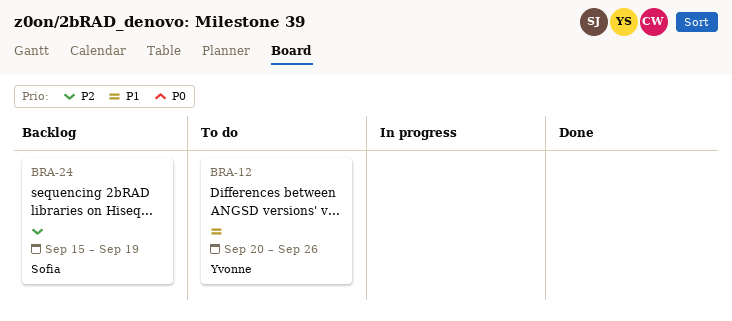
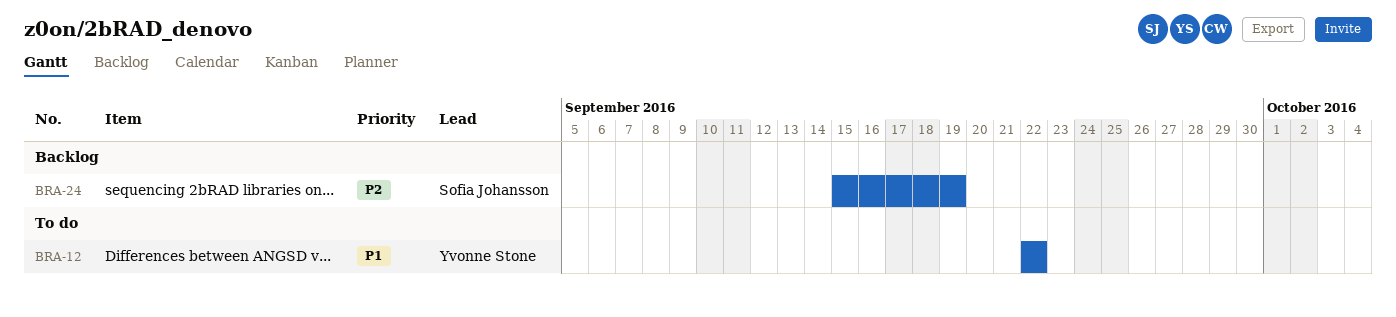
BRA-12, start: Sep 20 -> Sep 22
BRA-12, due: Sep 26 -> Sep 22

